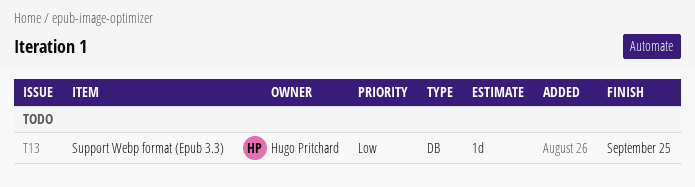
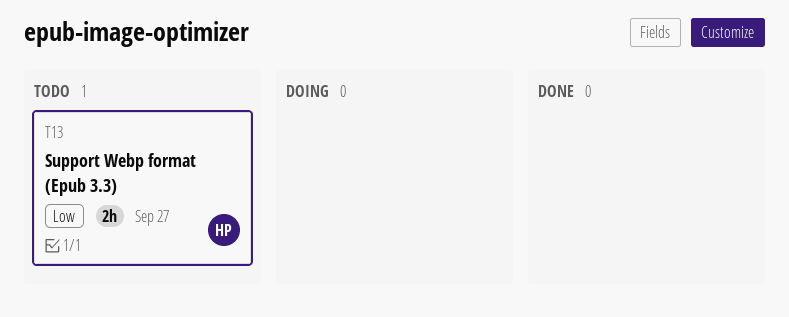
T13, estimate: 1d -> 2h
T13, due: Sep 25 -> Sep 27

